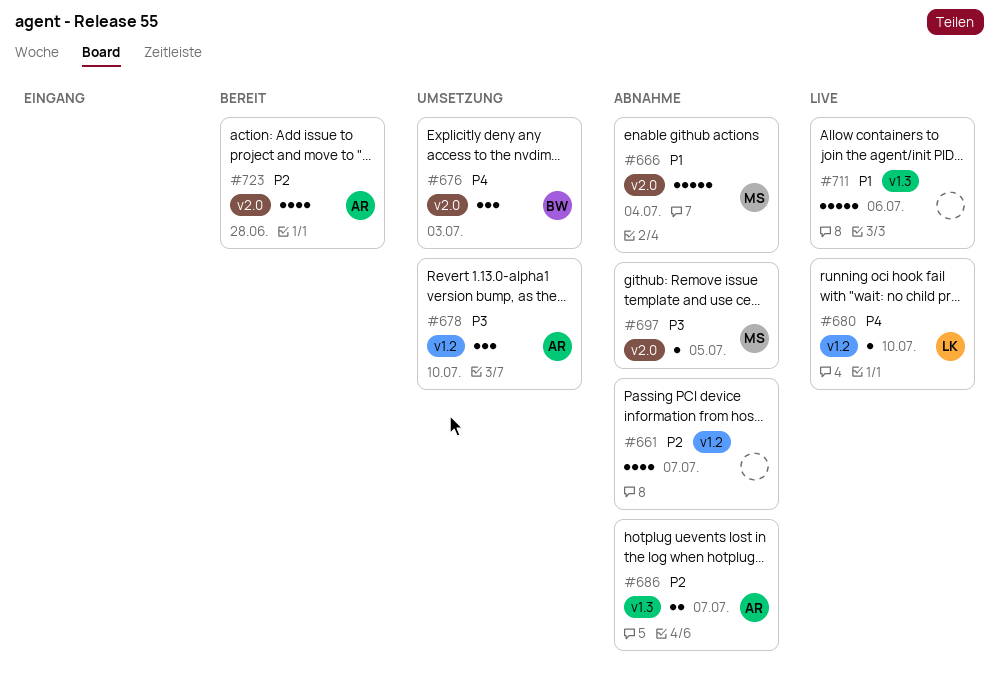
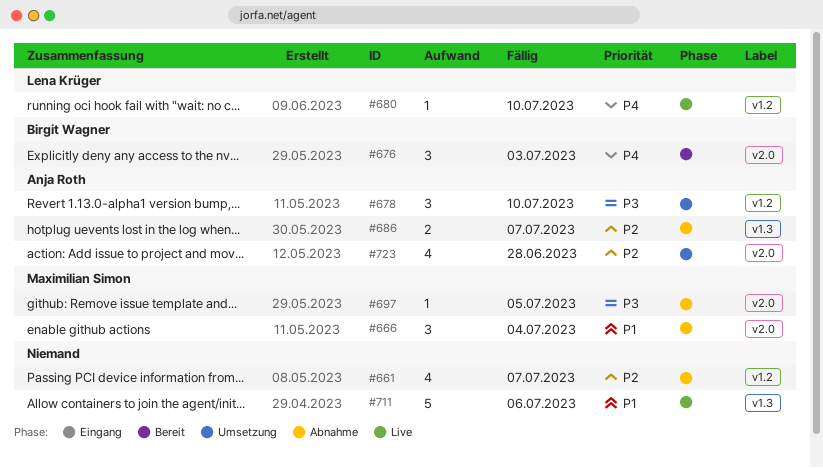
#666, estimate: 5 -> 3
#676, status: Umsetzung -> Bereit
#723, status: Bereit -> Umsetzung

